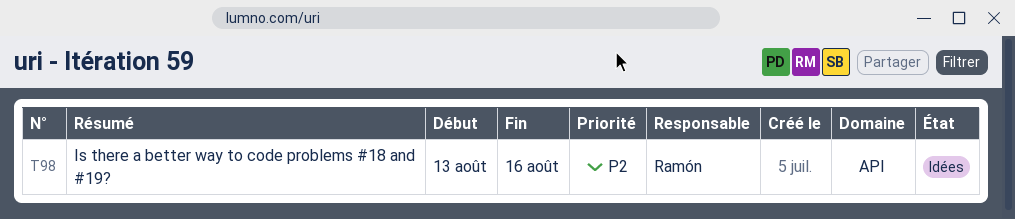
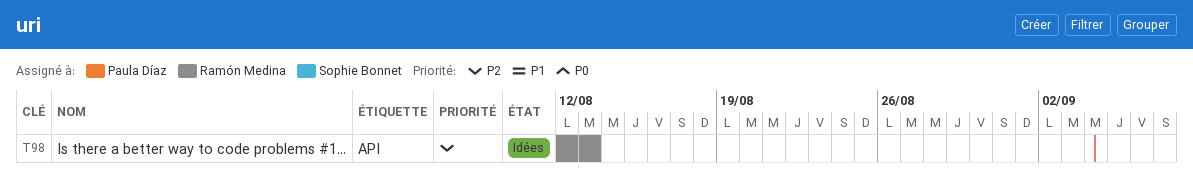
T98, start: Aug 13 -> Aug 12
T98, due: Aug 16 -> Aug 13

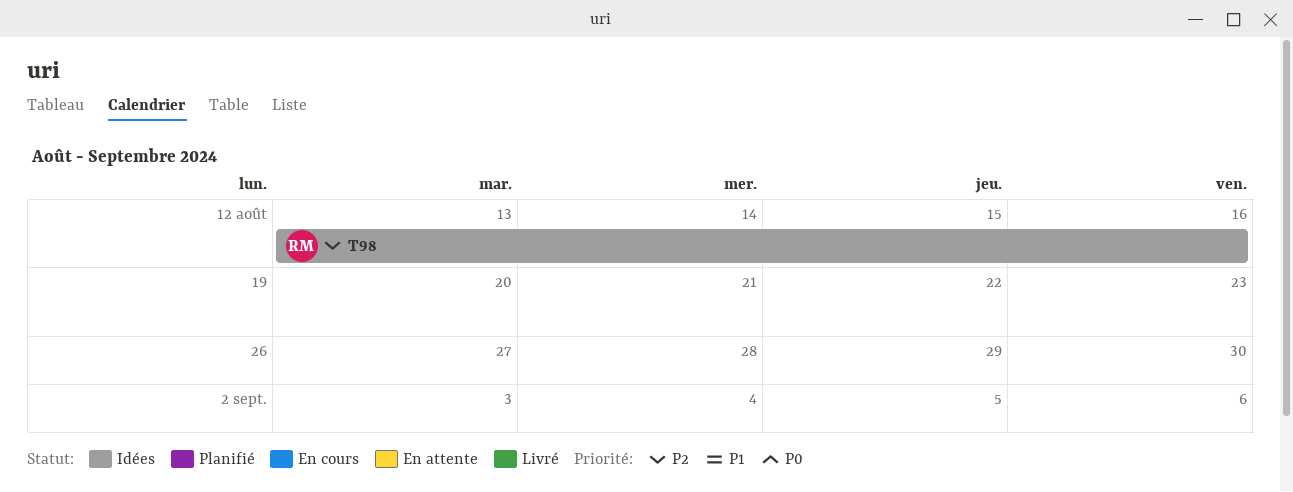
T98, start: Aug 12 -> Aug 13
T98, due: Aug 13 -> Aug 16

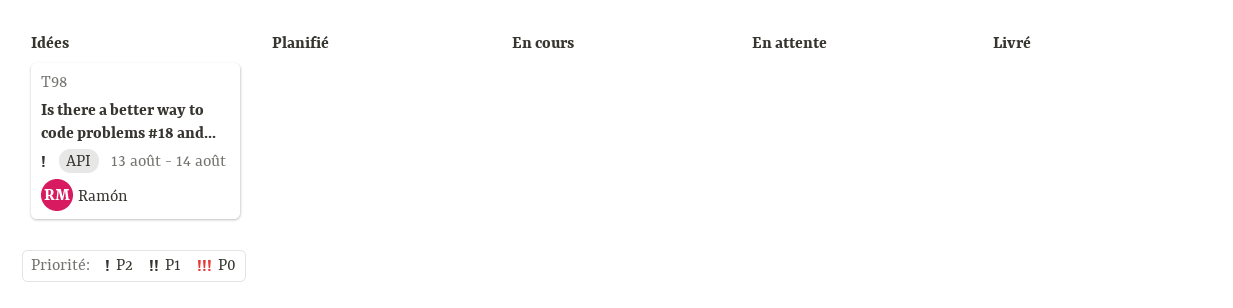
T98, due: Aug 16 -> Aug 14

